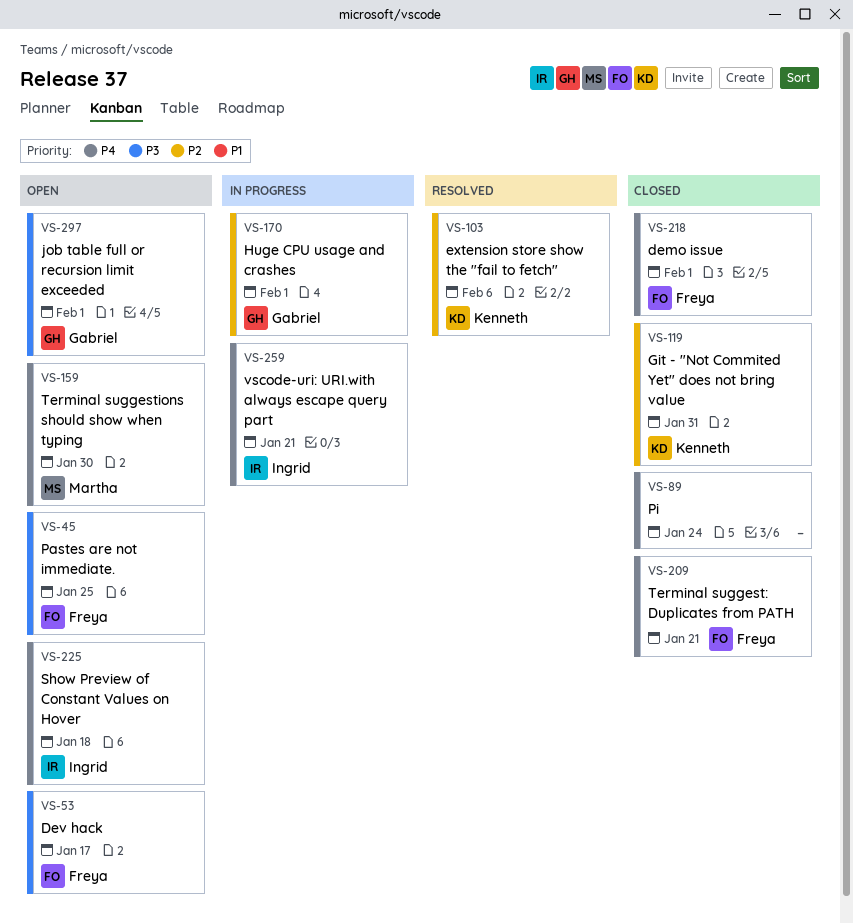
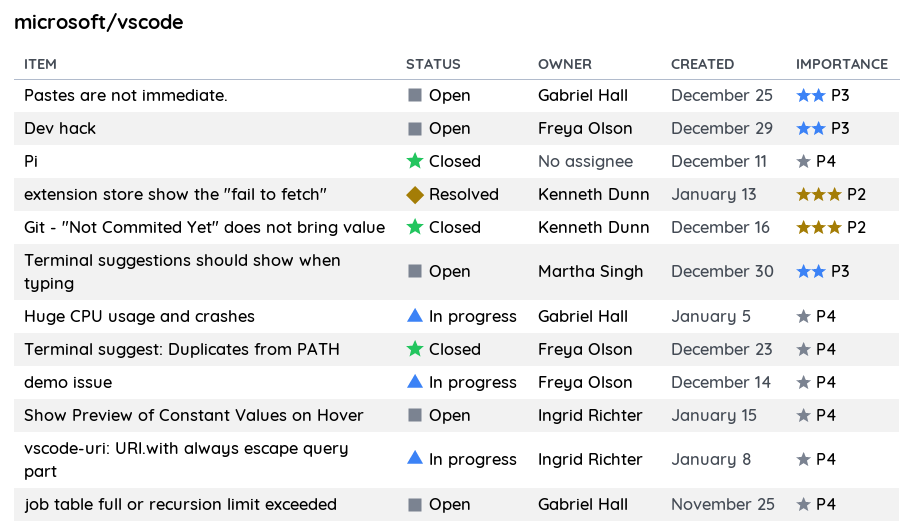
demo issue, status: Closed -> In progress
Huge CPU usage and crashes, priority: P2 -> P4
job table full or recursion limit exceeded, priority: P3 -> P4
Pastes are not immediate., owner: Freya Olson -> Gabriel Hall
Terminal suggestions should show when typing, priority: P4 -> P3

